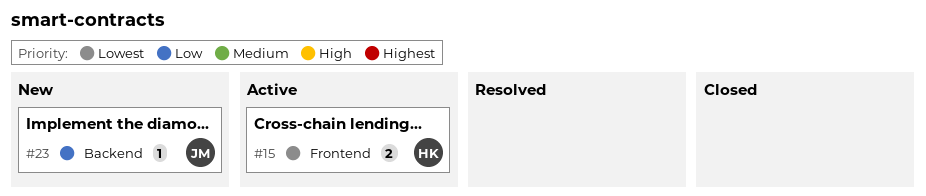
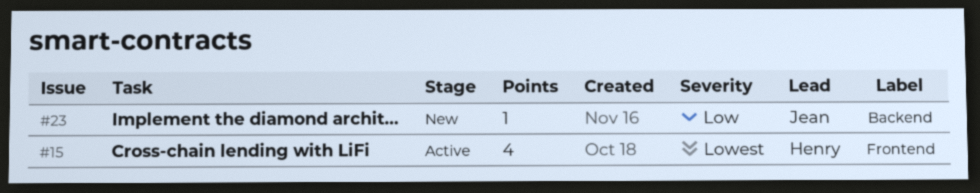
#15, estimate: 2 -> 4

